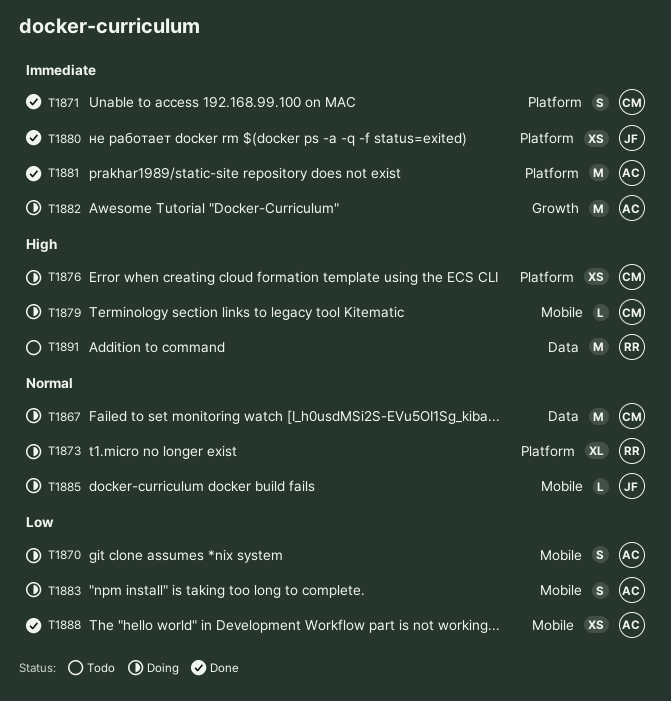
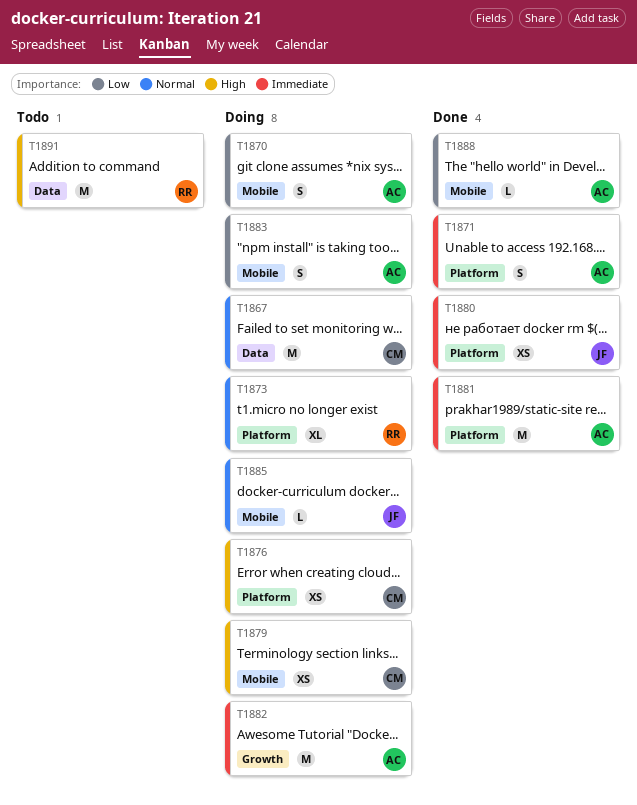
T1871, owner: CM -> AC
T1879, estimate: L -> XS
T1888, estimate: XS -> L

